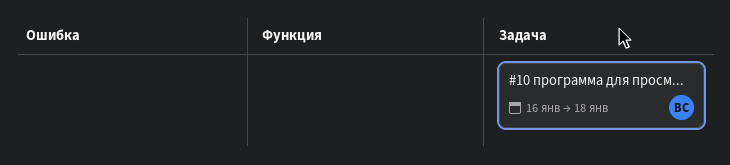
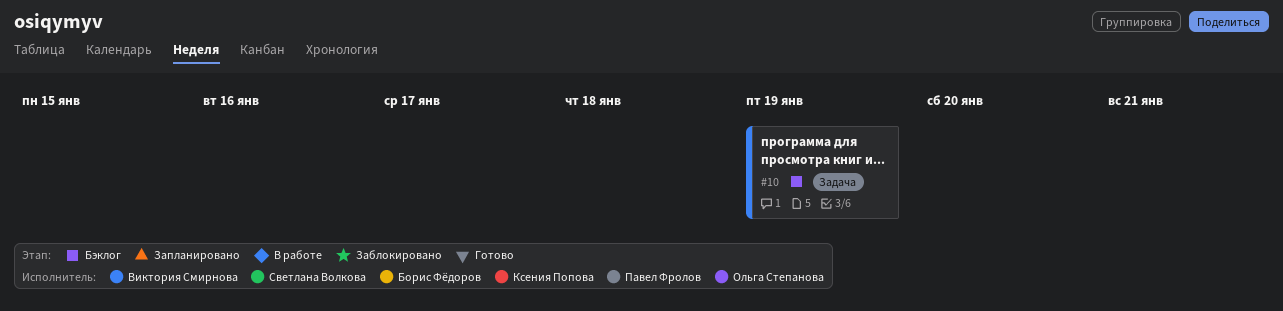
#10, due: Jan 18 -> Jan 19

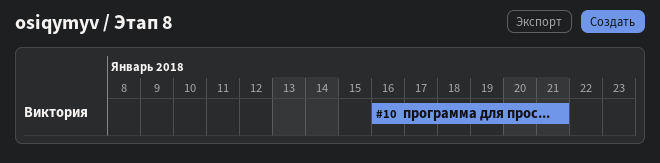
#10, due: Jan 19 -> Jan 21

